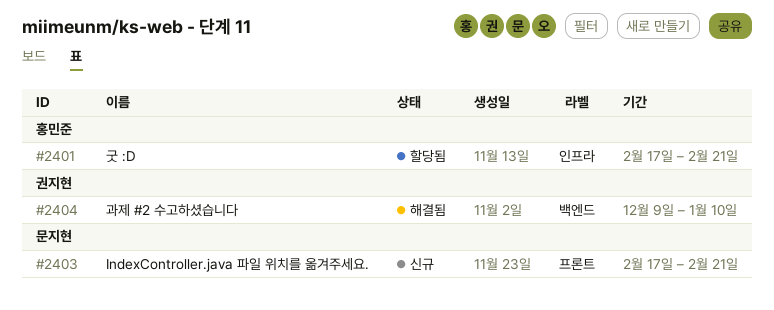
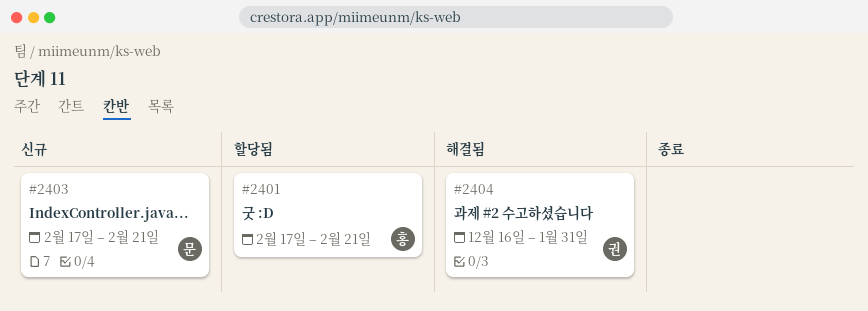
#2404, start: Dec 9 -> Dec 16
#2404, due: Jan 10 -> Jan 31

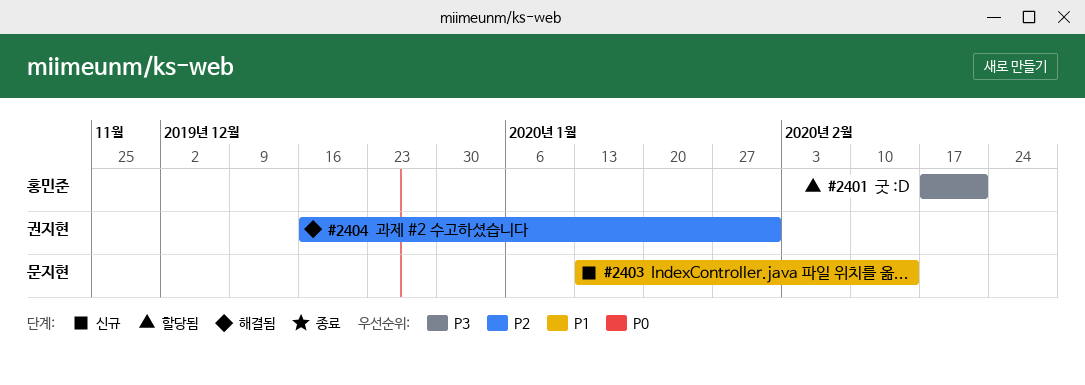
#2403, start: Feb 17 -> Jan 13
#2403, due: Feb 21 -> Feb 14

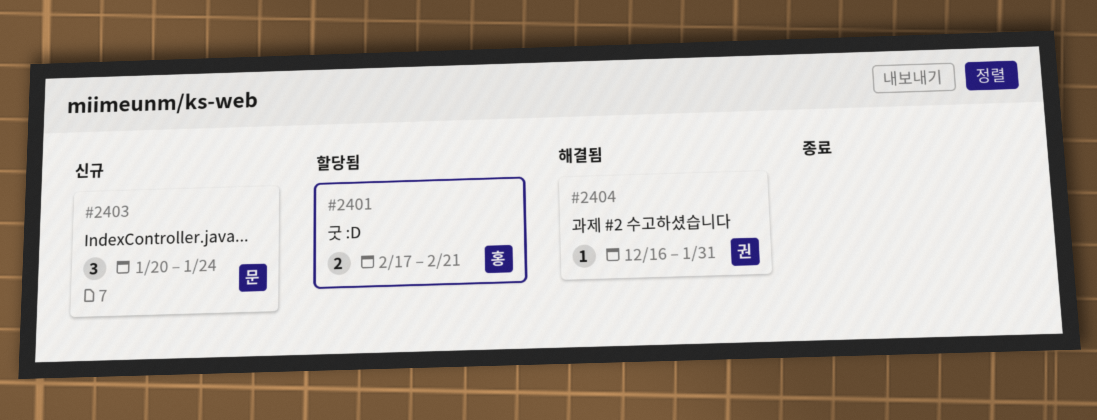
#2403, start: Jan 13 -> Jan 20
#2403, due: Feb 14 -> Jan 24

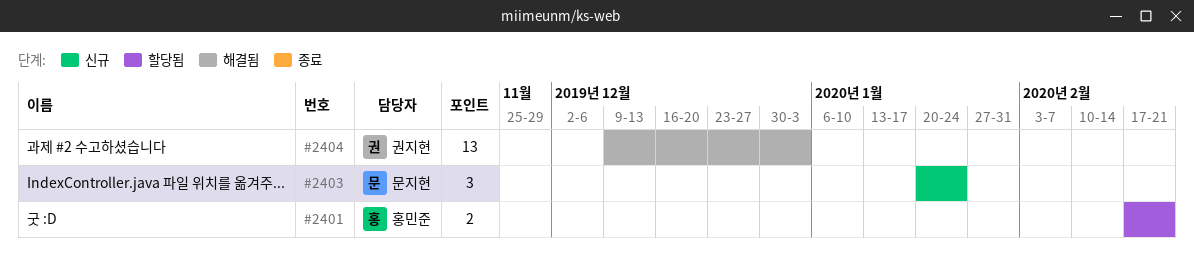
#2404, estimate: 1 -> 13
#2404, start: Dec 16 -> Dec 9
#2404, due: Jan 31 -> Jan 3

